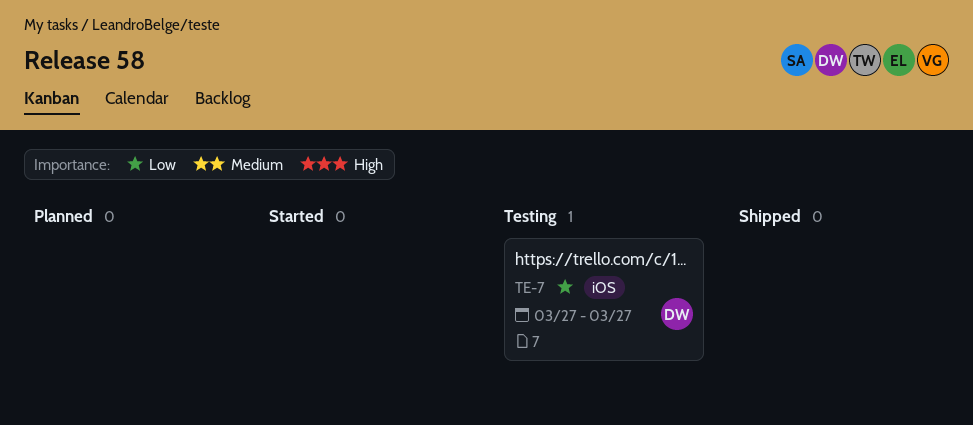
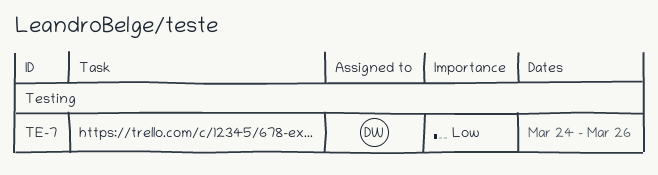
TE-7, start: Mar 27 -> Mar 24
TE-7, due: Mar 27 -> Mar 26

